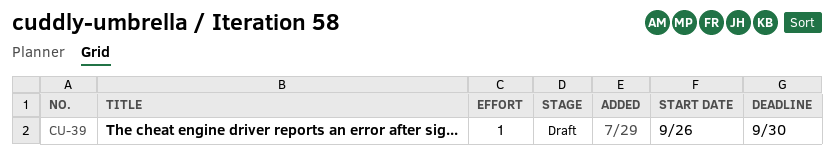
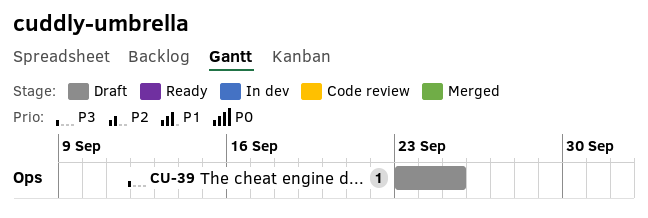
CU-39, start: Sep 26 -> Sep 23
CU-39, due: Sep 30 -> Sep 25

